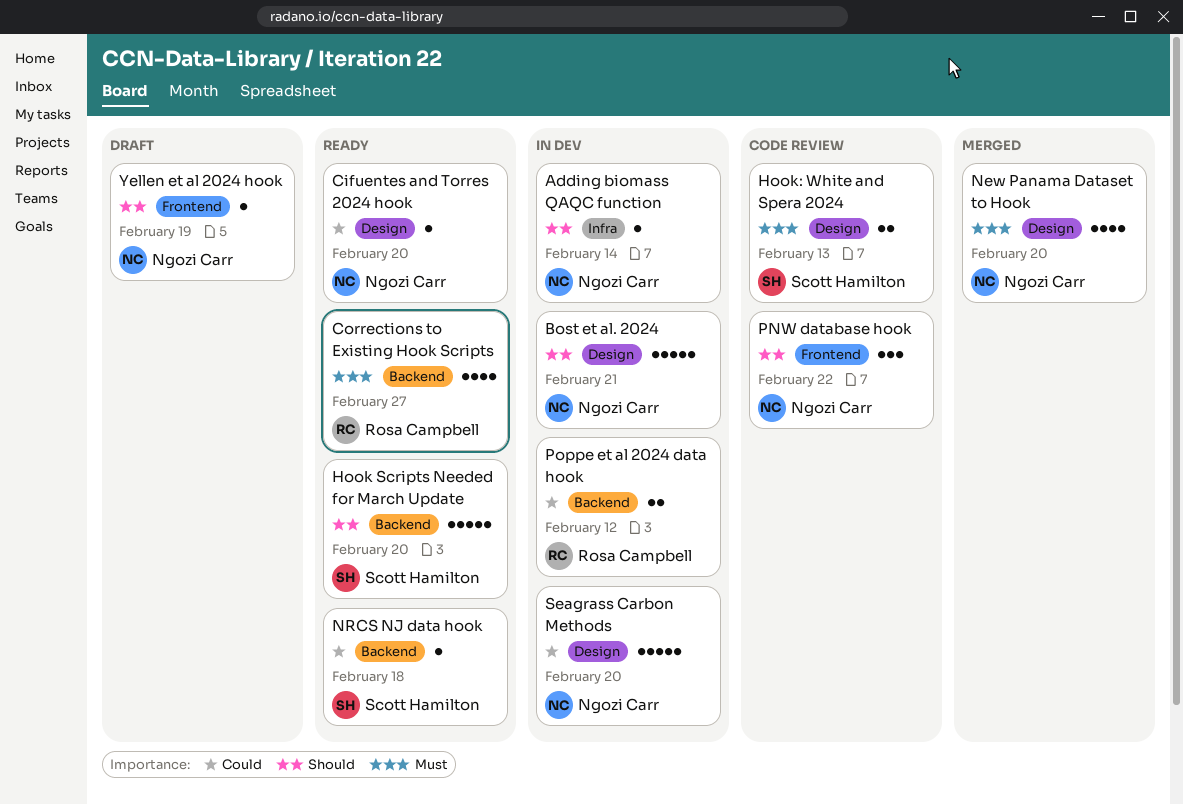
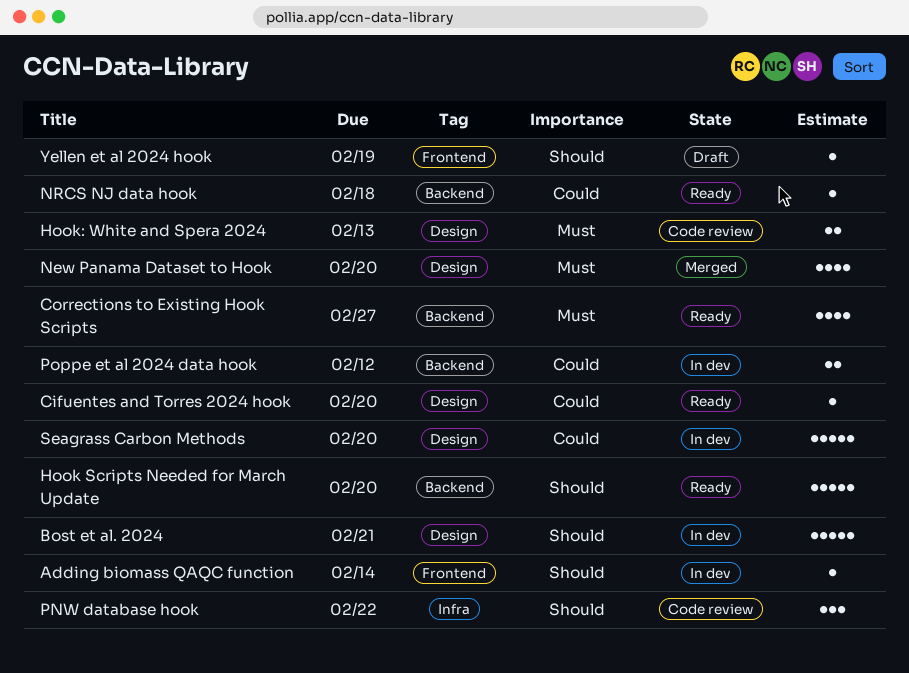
Adding biomass QAQC function, label: Infra -> Frontend
PNW database hook, label: Frontend -> Infra

